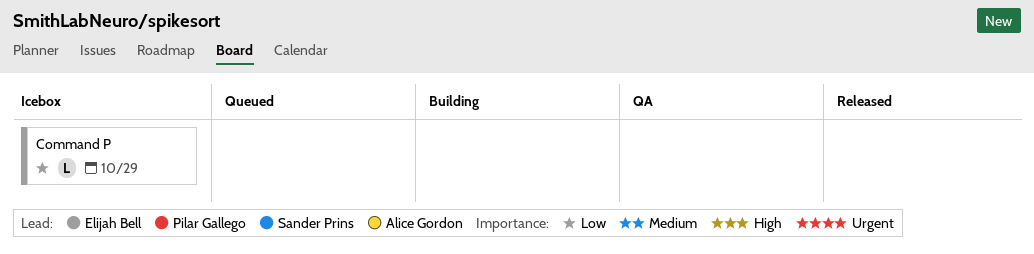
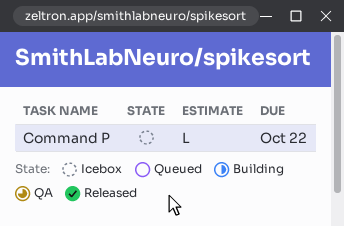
Command P, due: Oct 29 -> Oct 22

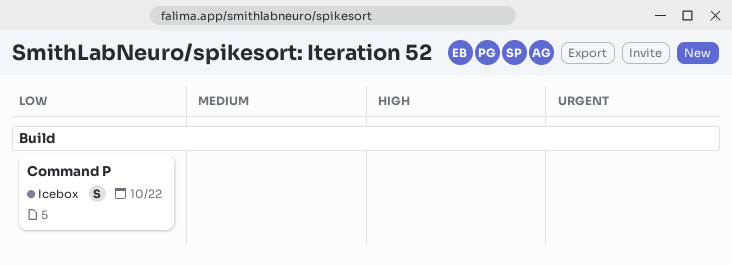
Command P, estimate: L -> S

